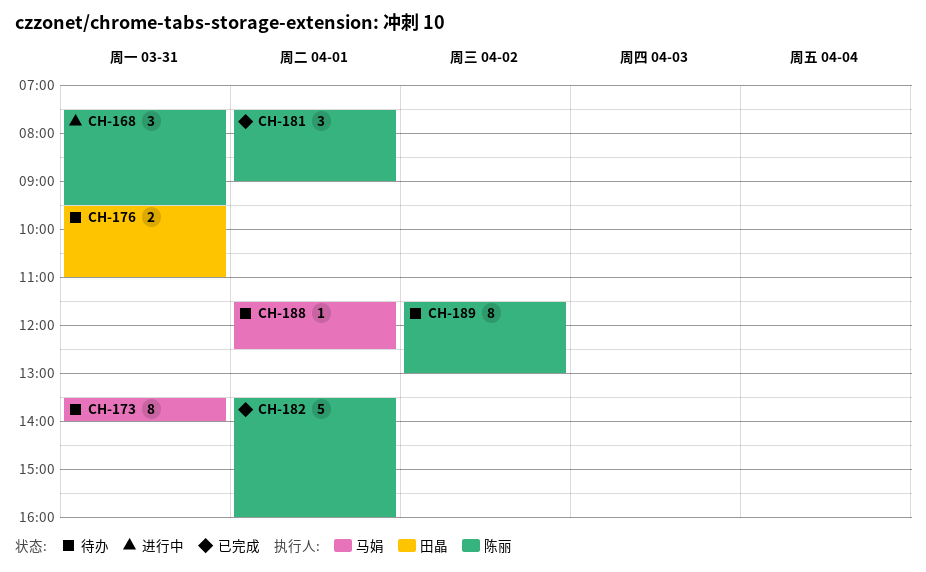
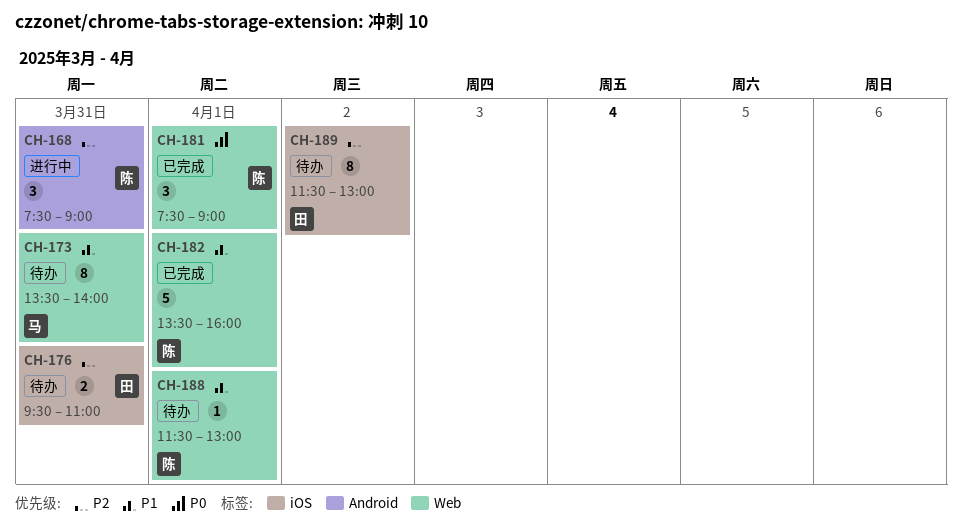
CH-168, ends: 09:30 -> 09:00
CH-188, owner: 马娟 -> 陈丽
CH-188, ends: 12:30 -> 13:00
CH-189, owner: 陈丽 -> 田晶

